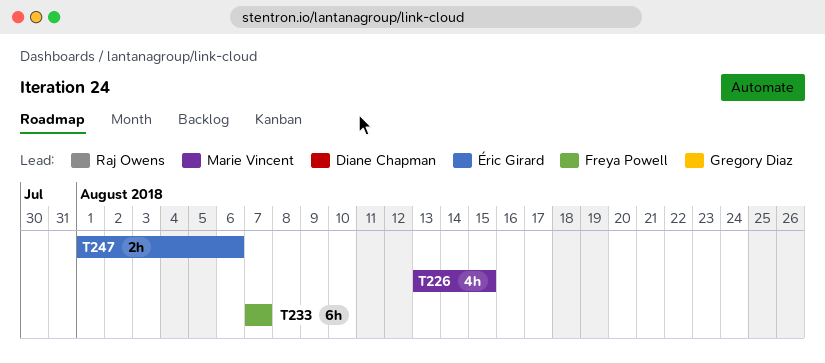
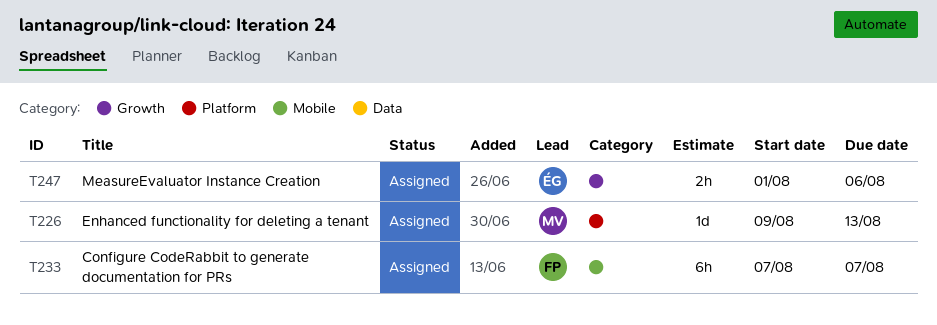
T226, estimate: 4h -> 1d
T226, start: Aug 13 -> Aug 9
T226, due: Aug 15 -> Aug 13

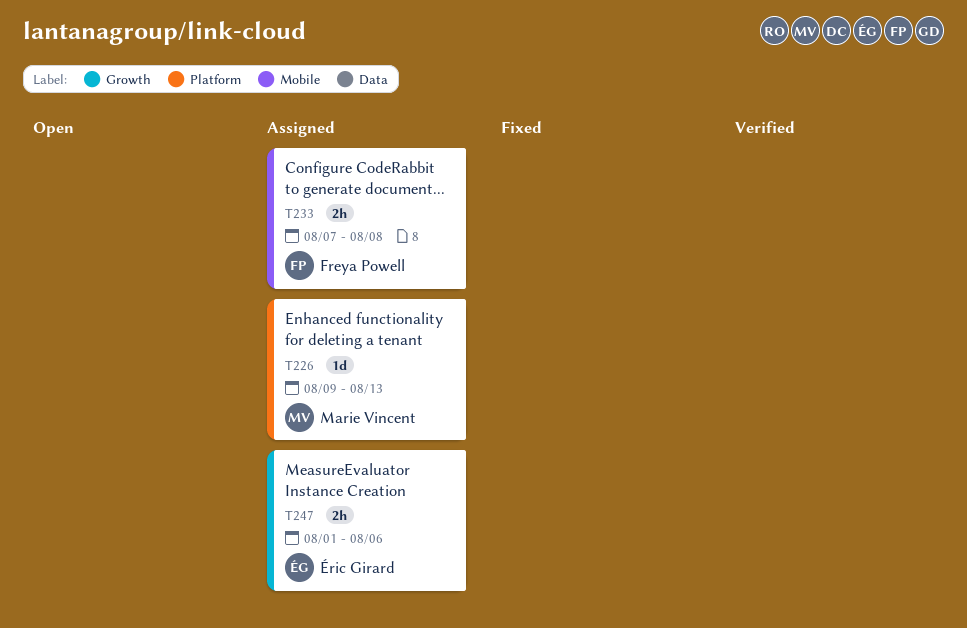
T233, estimate: 6h -> 2h
T233, due: Aug 7 -> Aug 8

